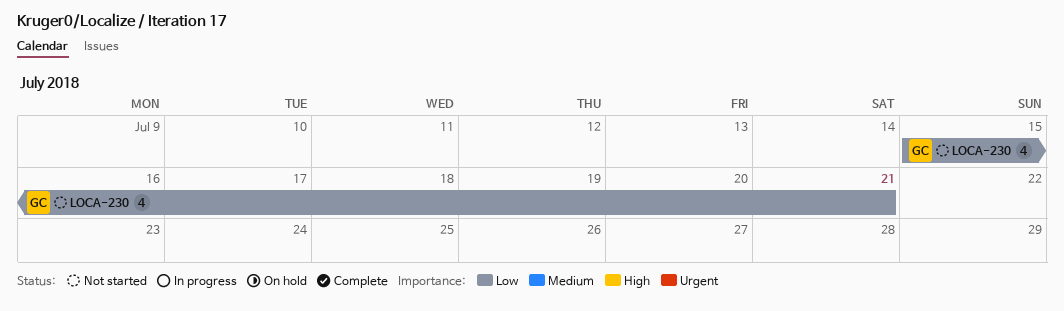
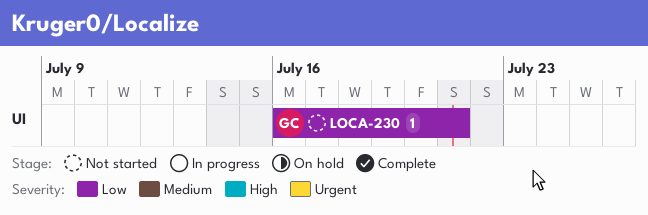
LOCA-230, estimate: 4 -> 1
LOCA-230, start: Jul 15 -> Jul 16

